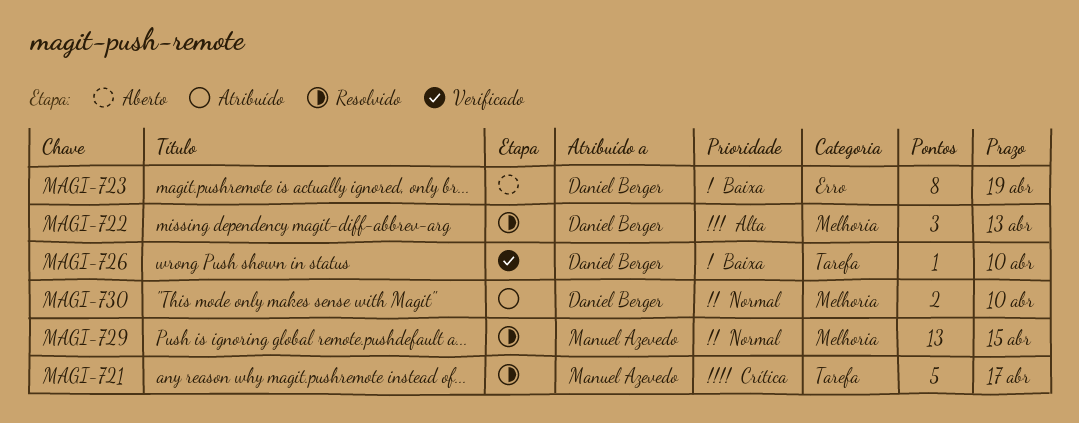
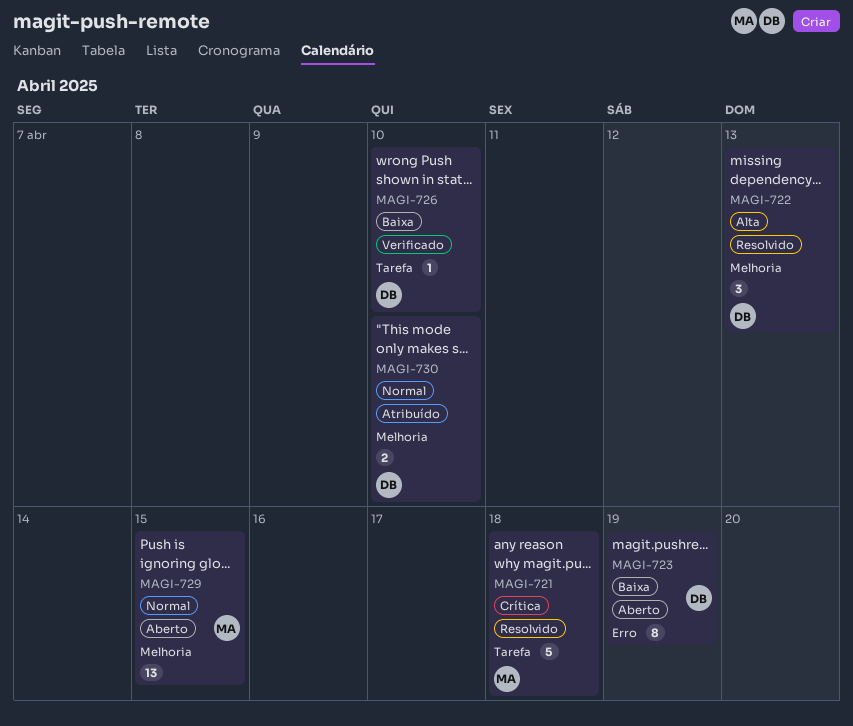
MAGI-721, due: Apr 17 -> Apr 18
MAGI-729, status: Resolvido -> Aberto

